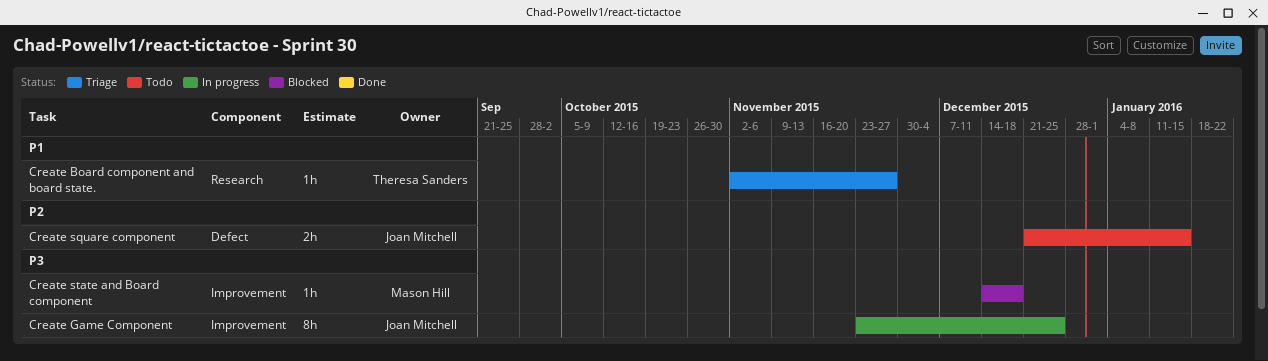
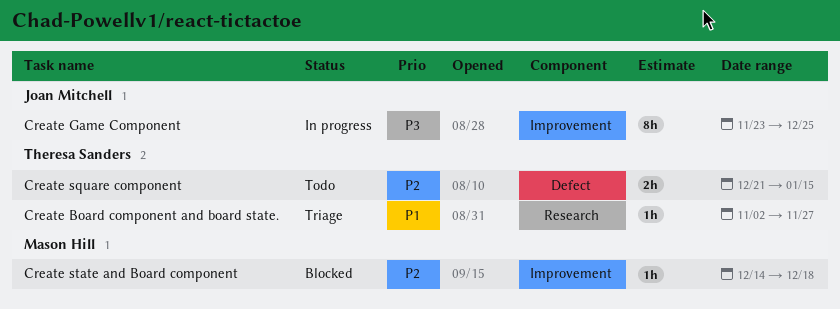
Create square component, owner: Joan Mitchell -> Theresa Sanders
Create state and Board component, priority: P3 -> P2

